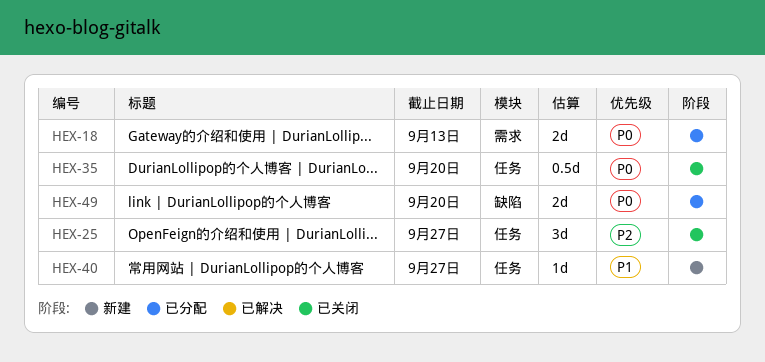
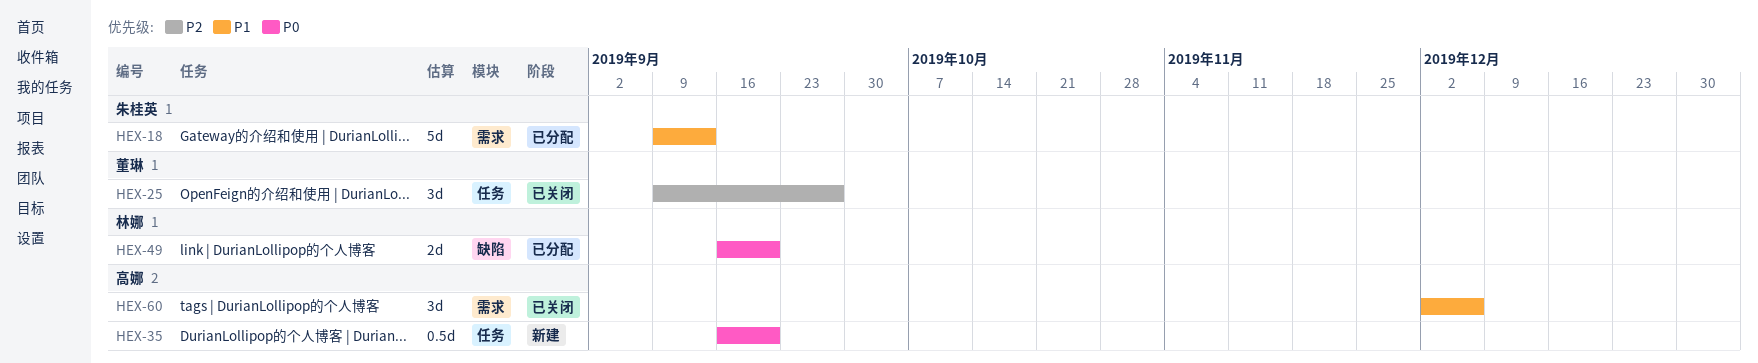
HEX-18, priority: P0 -> P1
HEX-18, estimate: 2d -> 5d
HEX-35, status: 已关闭 -> 新建
HEX-40: present -> none
HEX-60: none -> present

